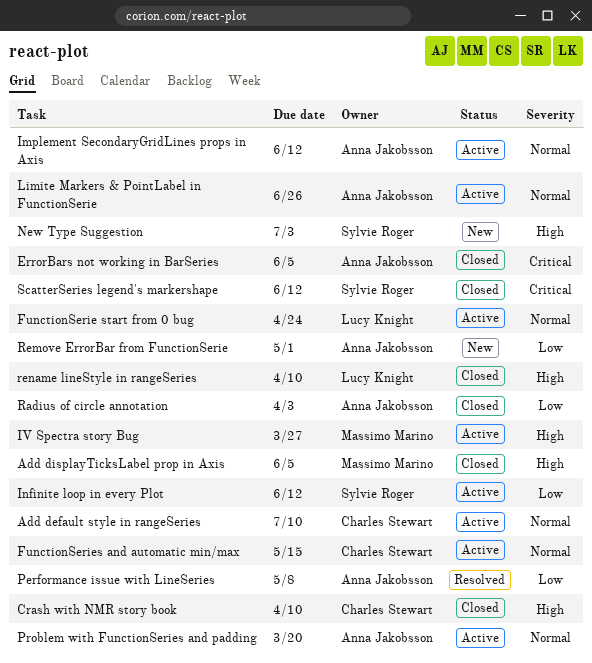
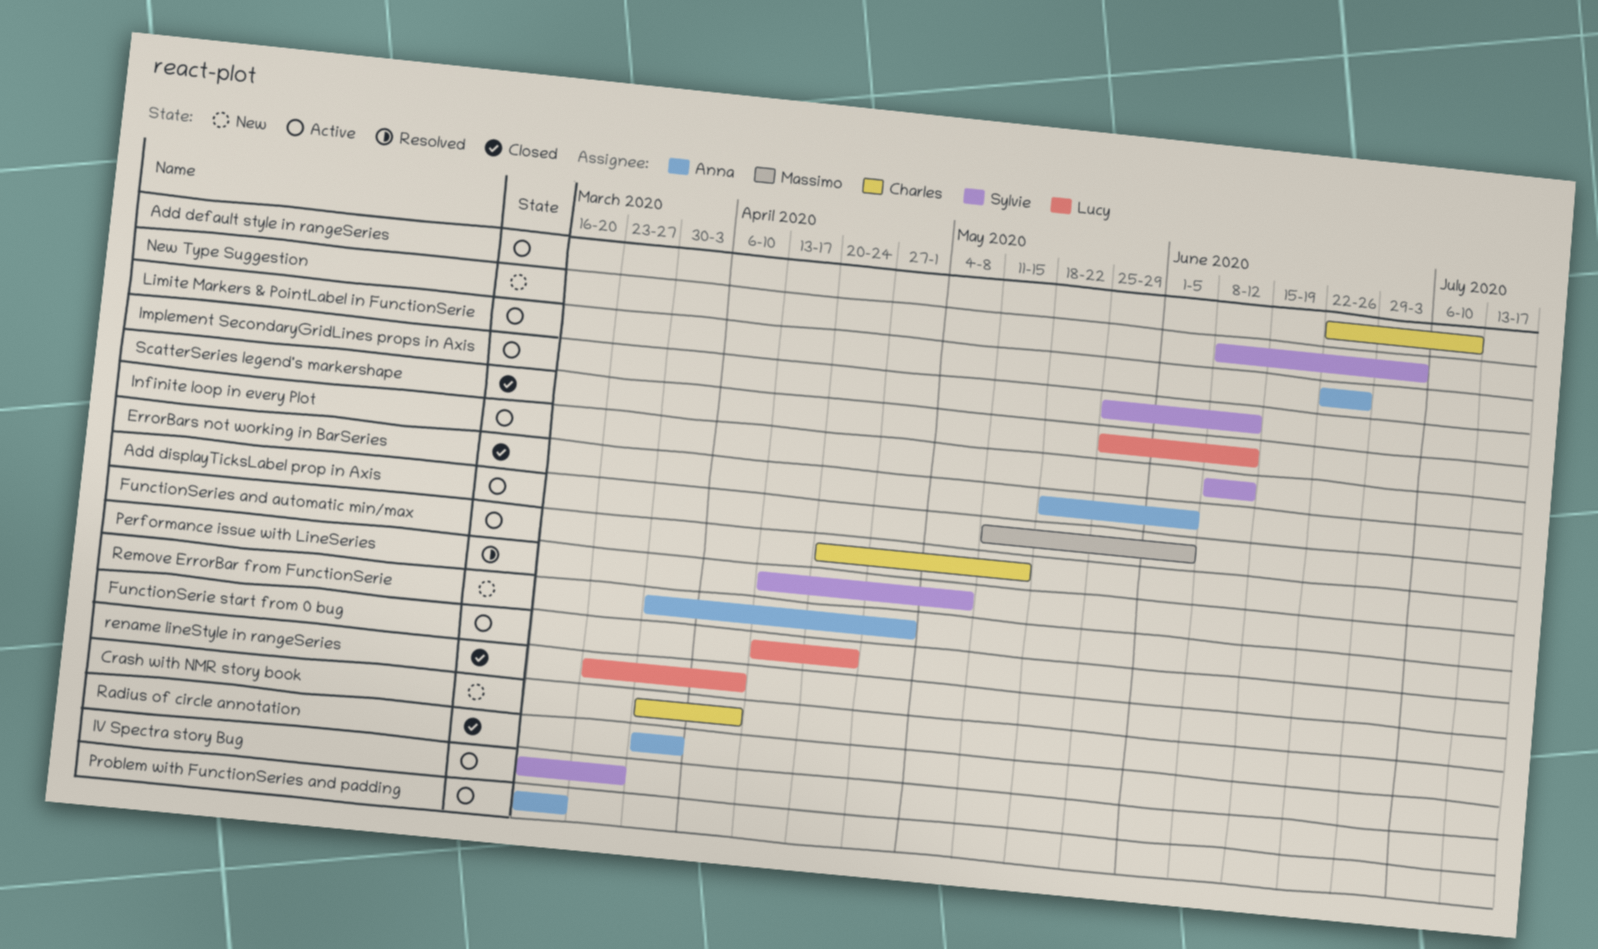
Add displayTicksLabel prop in Axis, status: Closed -> Active
Crash with NMR story book, status: Closed -> New
Implement SecondaryGridLines props in Axis, owner: Anna Jakobsson -> Sylvie Roger
IV Spectra story Bug, owner: Massimo Marino -> Sylvie Roger
Performance issue with LineSeries, owner: Anna Jakobsson -> Sylvie Roger
ScatterSeries legend's markershape, owner: Sylvie Roger -> Lucy Knight

